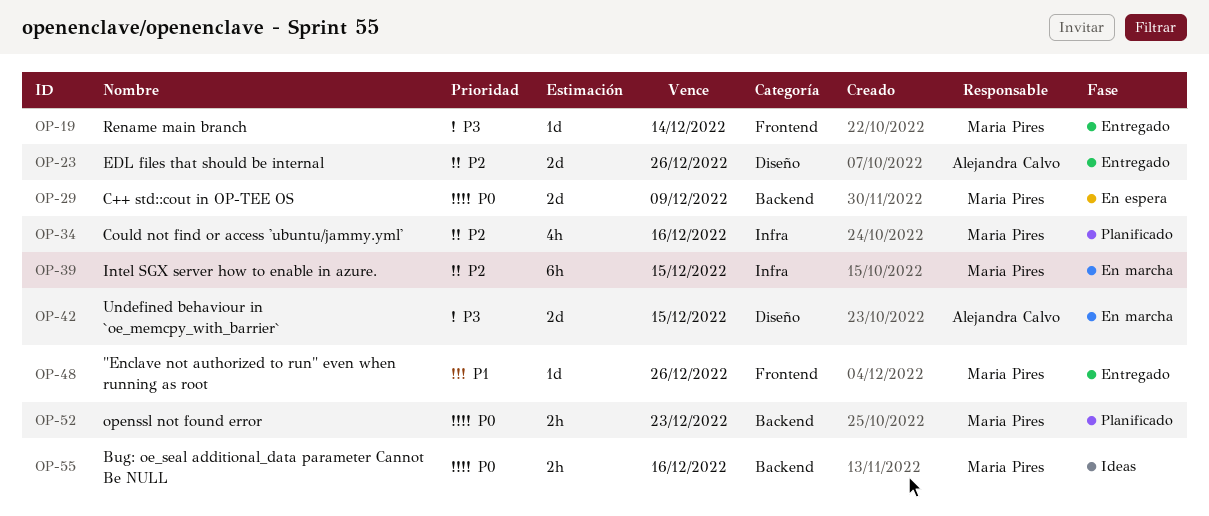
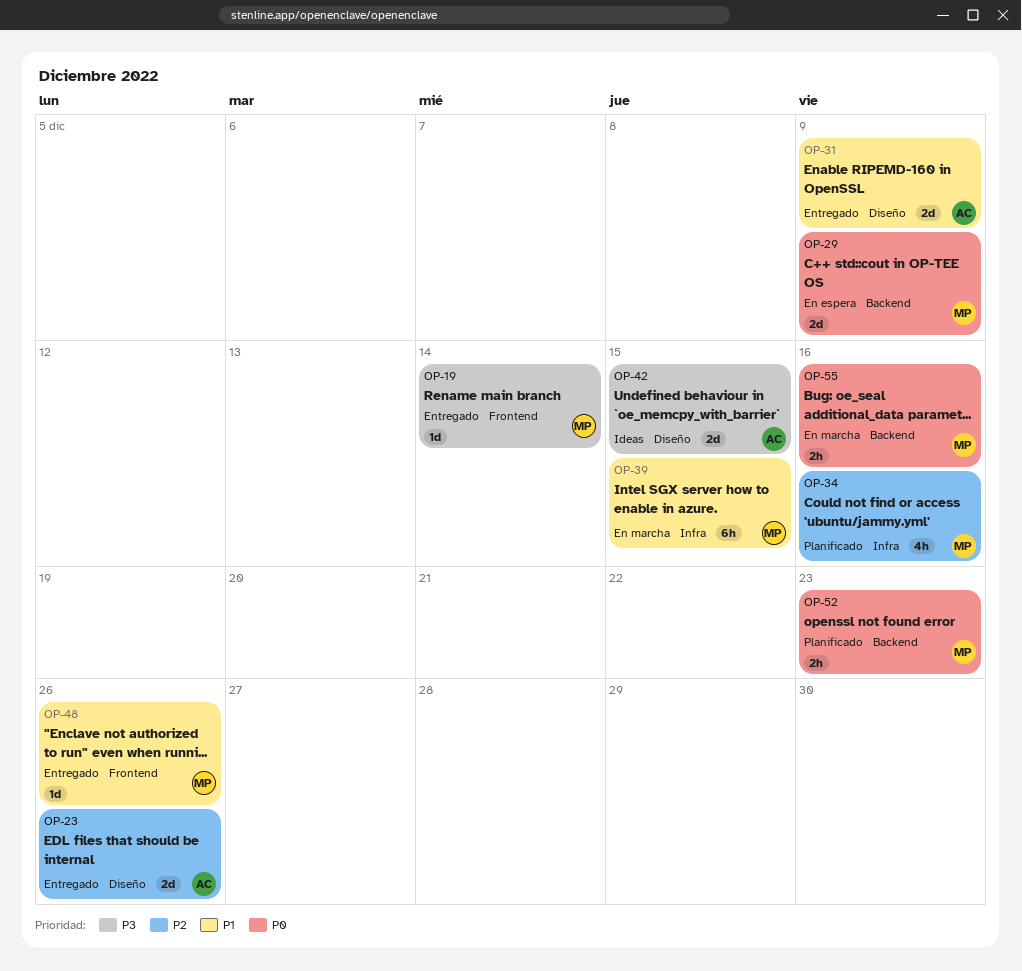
OP-31: none -> present
OP-39, priority: P2 -> P1
OP-42, status: En marcha -> Ideas
OP-55, status: Ideas -> En marcha

